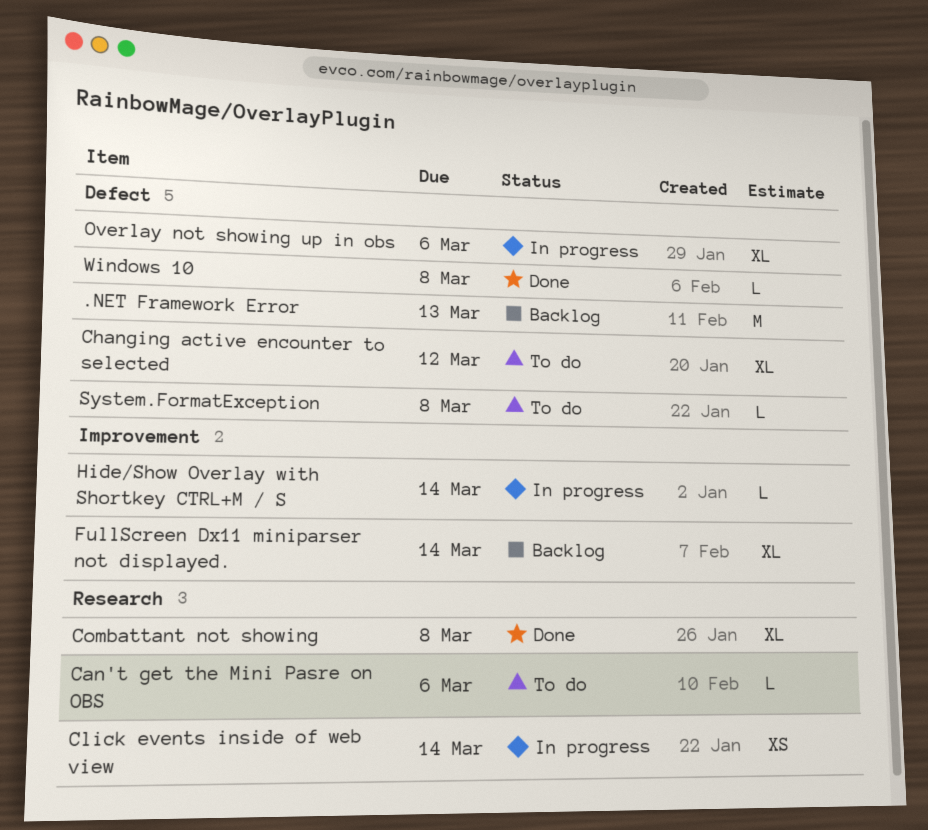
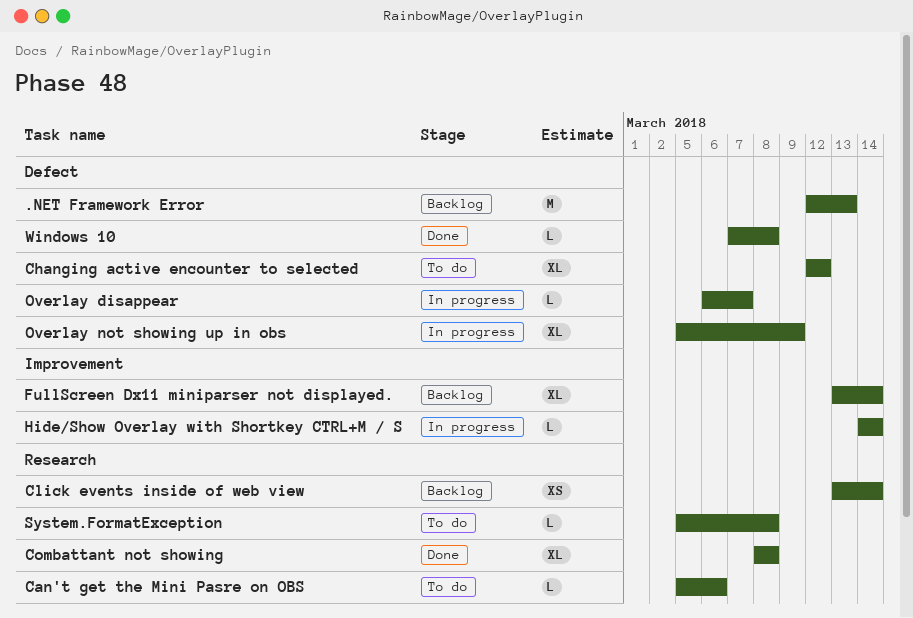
Click events inside of web view, status: In progress -> Backlog
Overlay disappear: none -> present
Overlay not showing up in obs, due: Mar 6 -> Mar 9
System.FormatException, label: Defect -> Research

